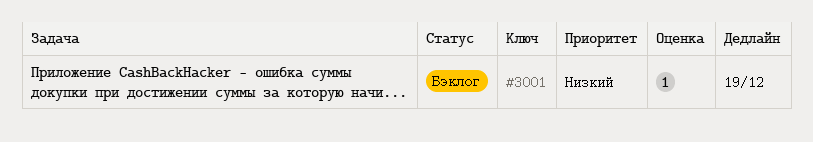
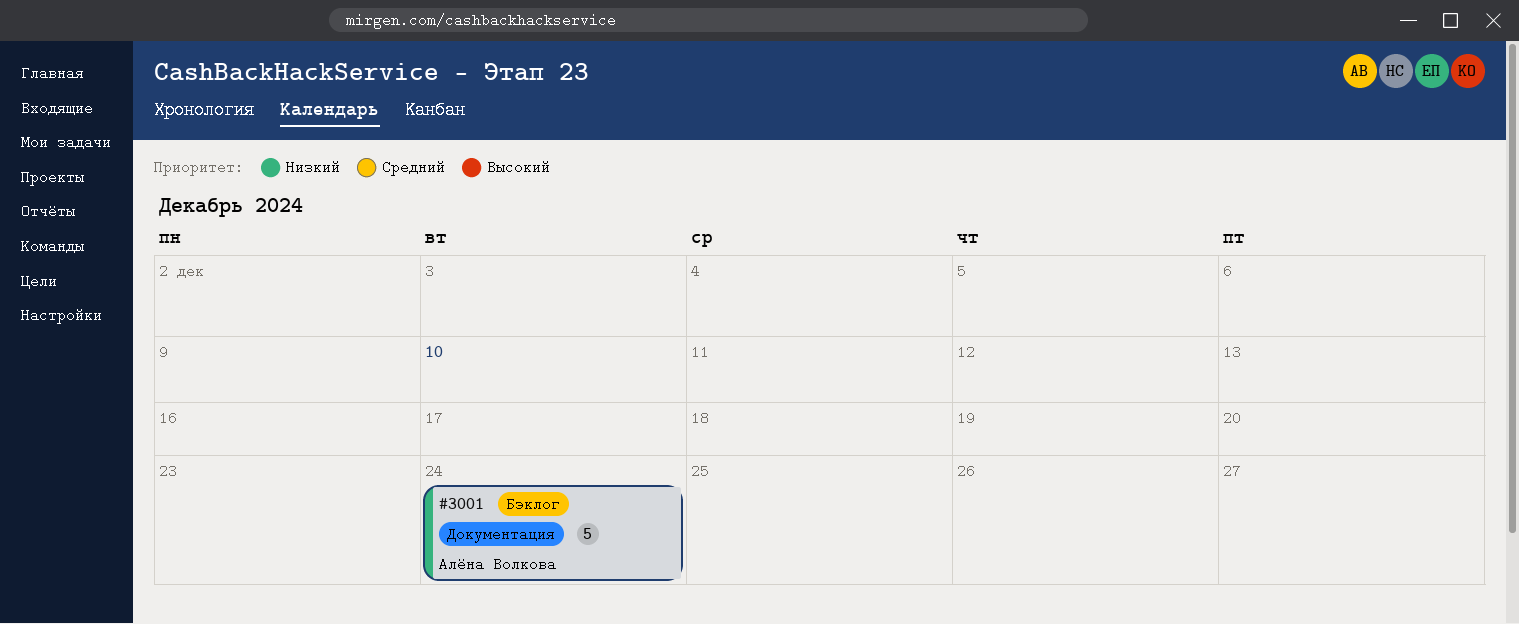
#3001, estimate: 1 -> 5
#3001, due: Dec 19 -> Dec 24

